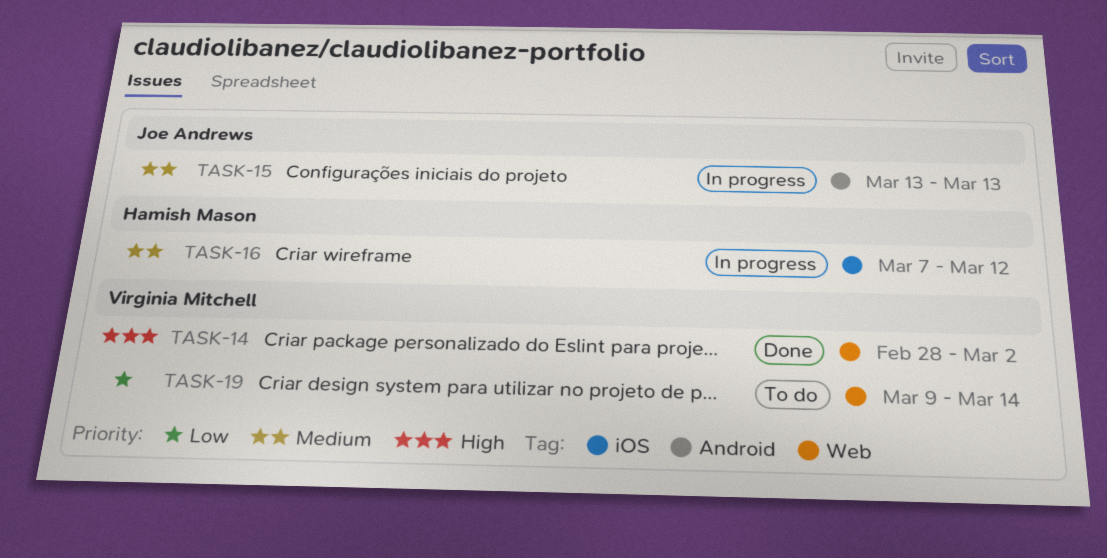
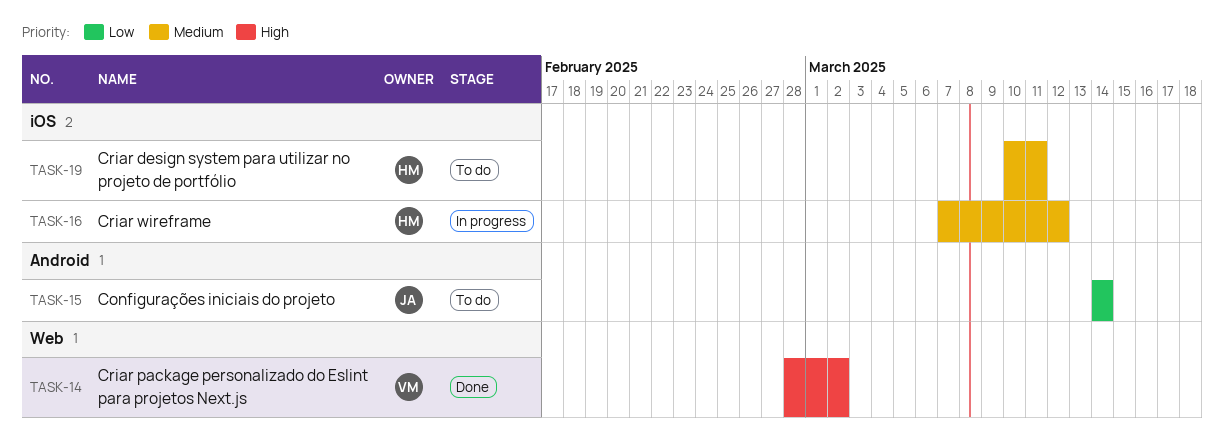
TASK-15, status: In progress -> To do
TASK-15, priority: Medium -> Low
TASK-15, start: Mar 13 -> Mar 14
TASK-15, due: Mar 13 -> Mar 14
TASK-19, owner: Virginia Mitchell -> Hamish Mason
TASK-19, priority: Low -> Medium
TASK-19, label: Web -> iOS
TASK-19, start: Mar 9 -> Mar 10
TASK-19, due: Mar 14 -> Mar 11

